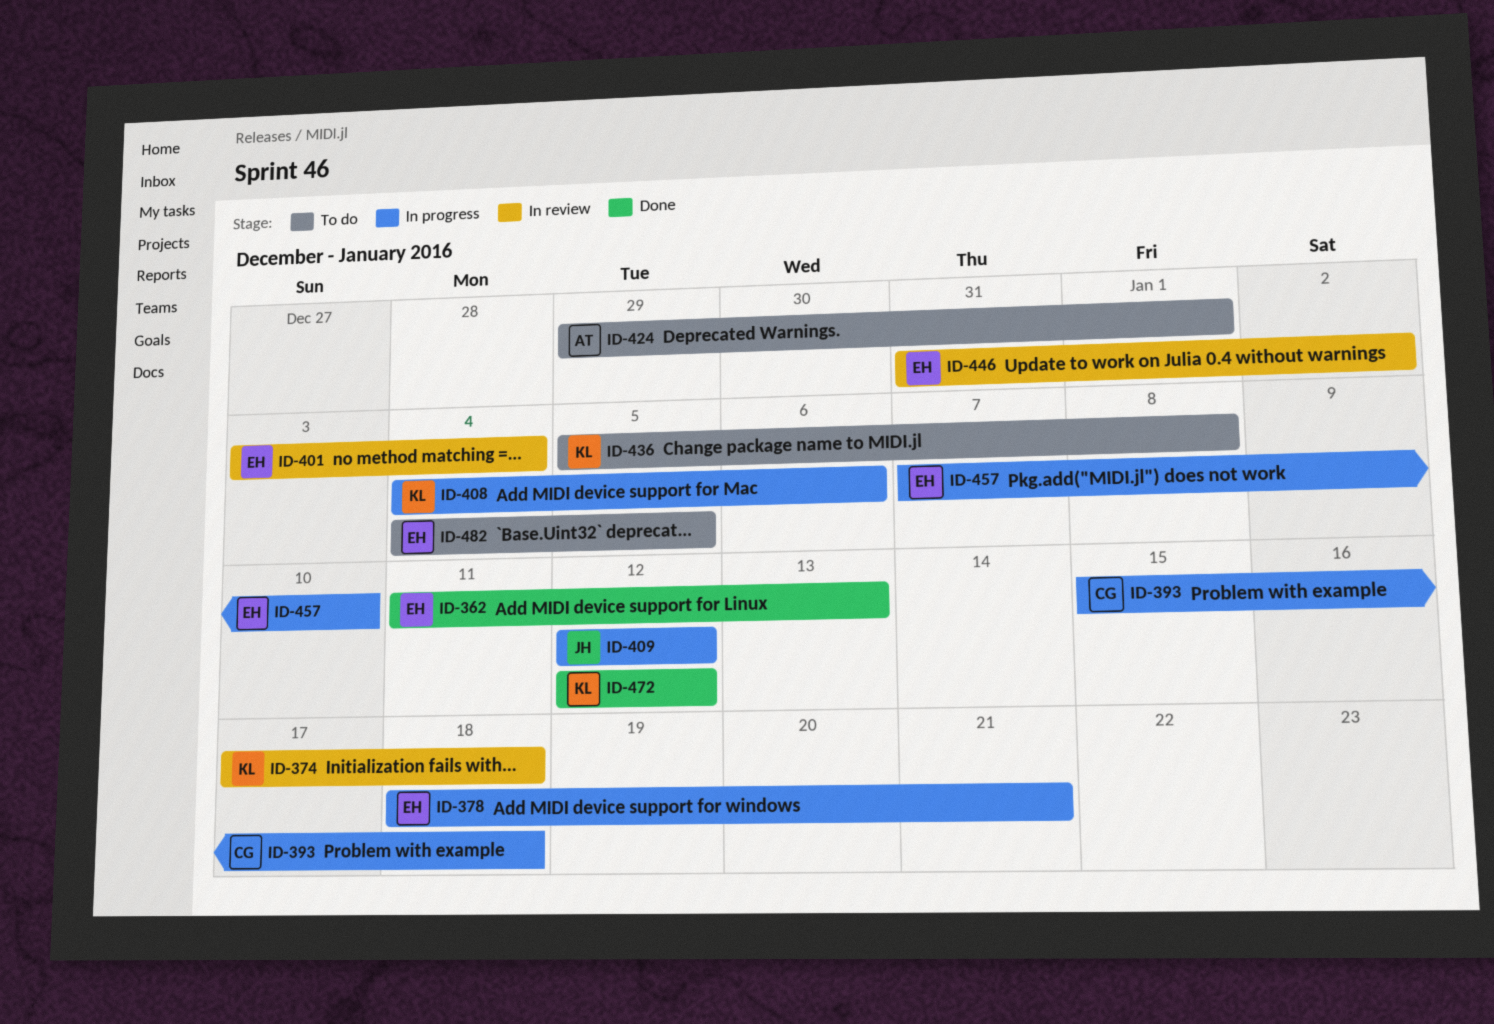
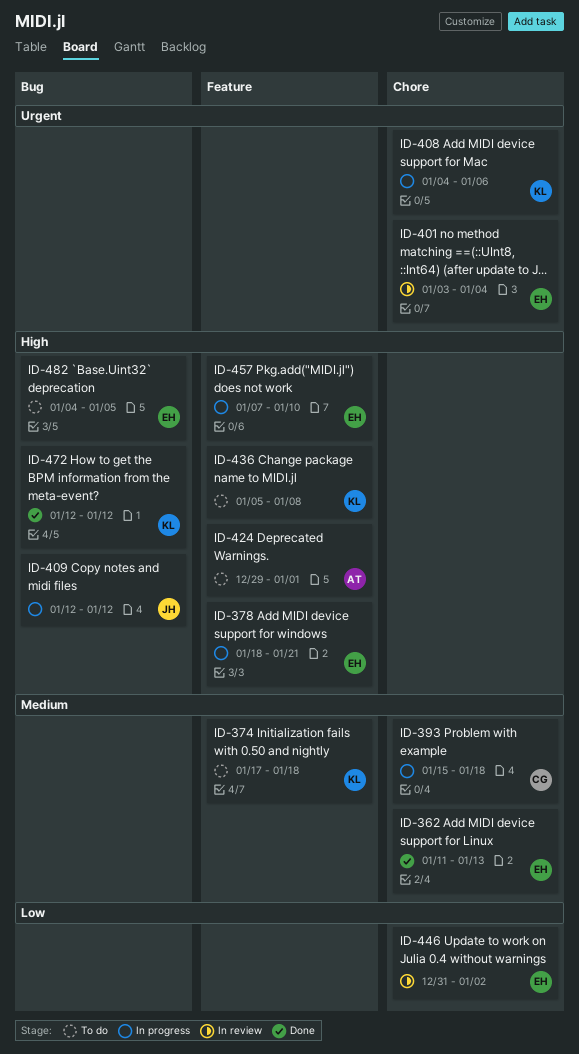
ID-374, status: In review -> To do

